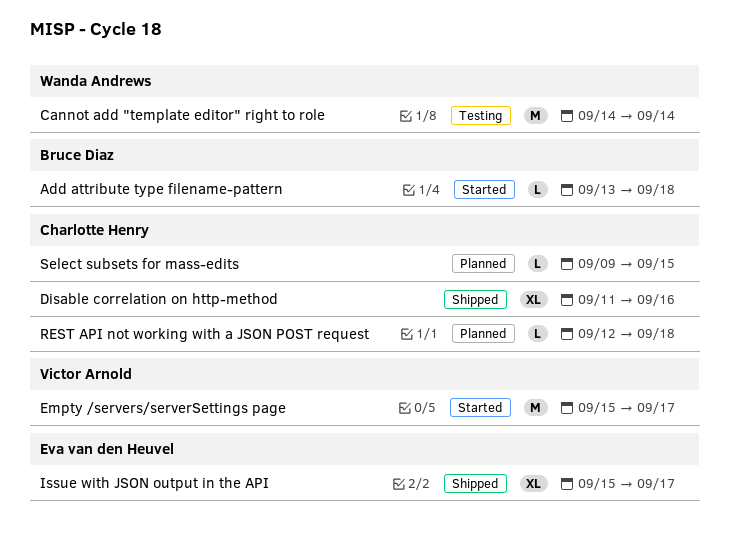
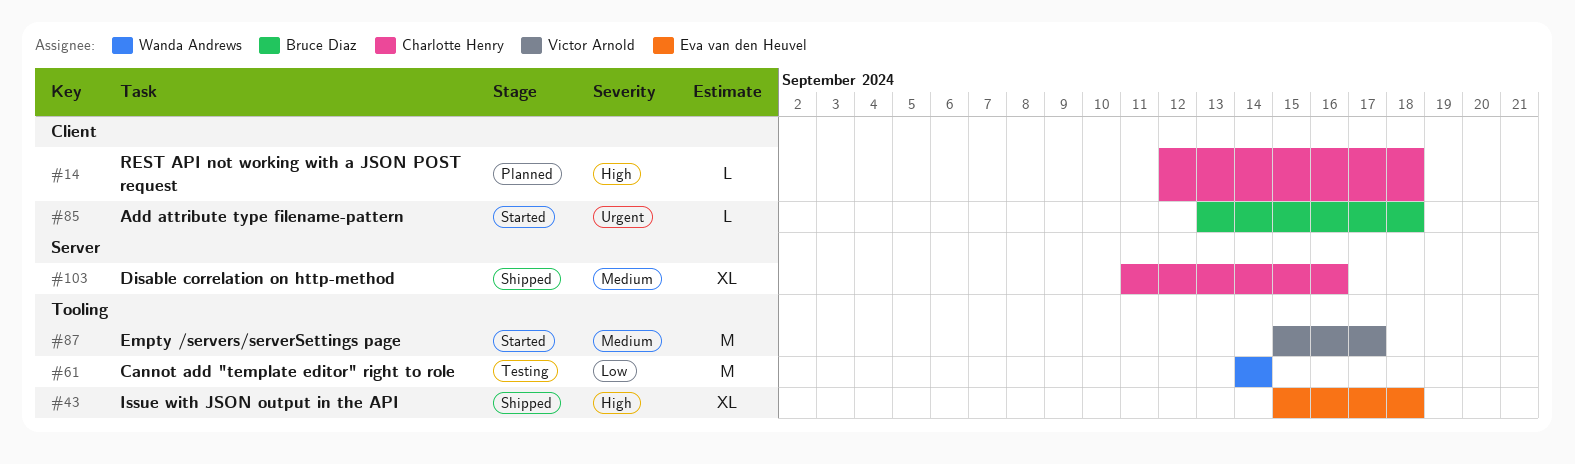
Issue with JSON output in the API, due: Sep 17 -> Sep 18
Select subsets for mass-edits: present -> none

